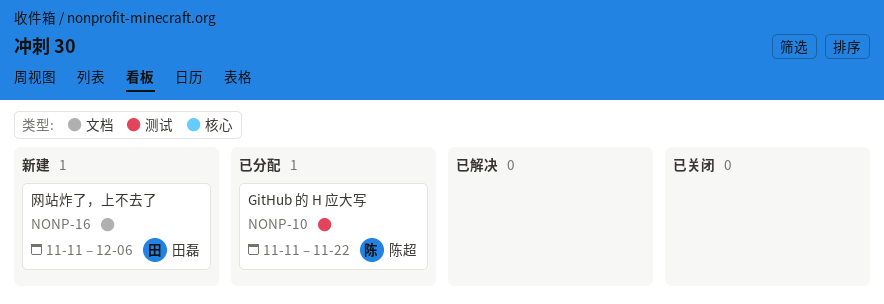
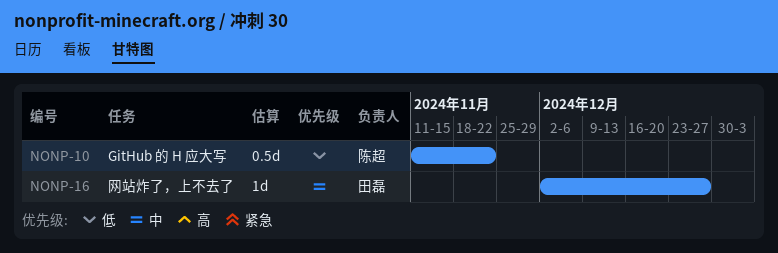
NONP-16, start: Nov 11 -> Dec 2
NONP-16, due: Dec 6 -> Dec 27

